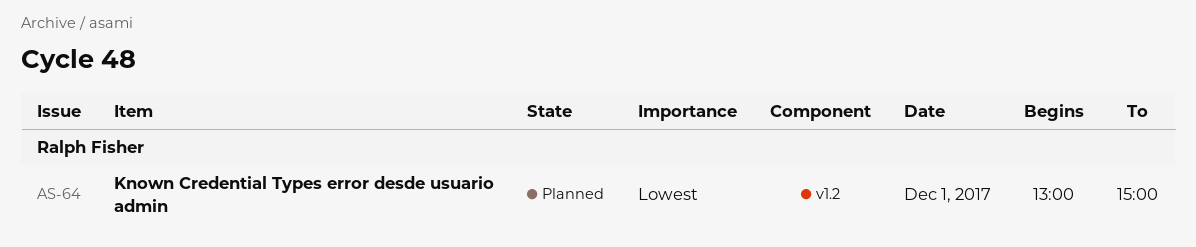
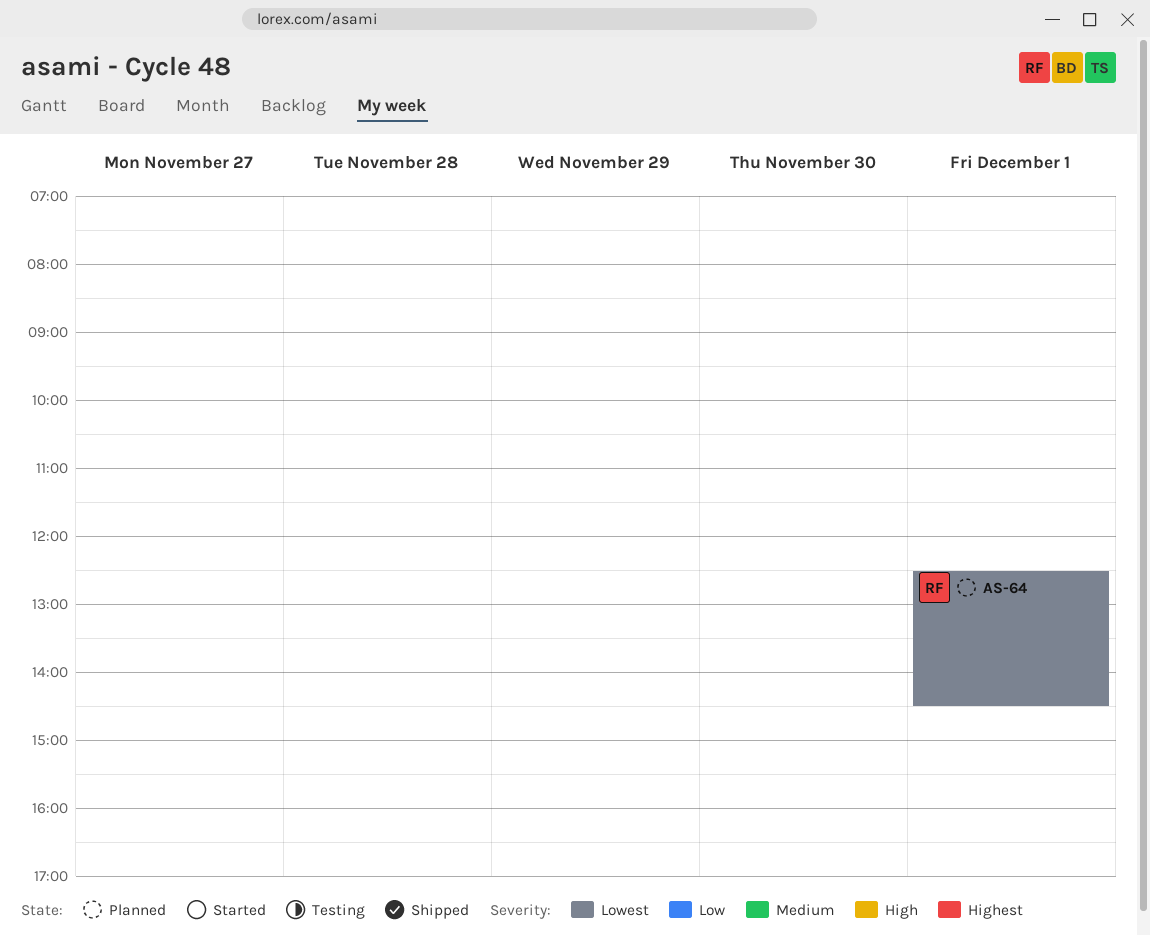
AS-64, begins: 13:00 -> 12:30
AS-64, ends: 15:00 -> 14:30

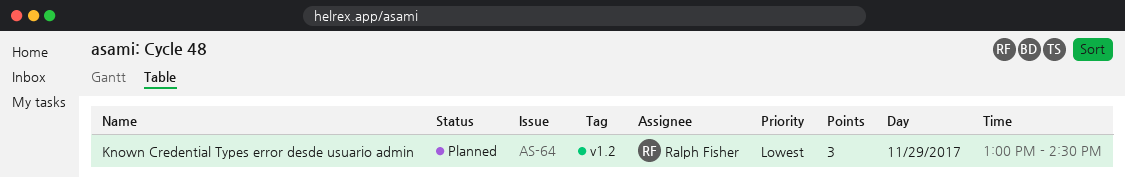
AS-64, day: Dec 1 -> Nov 29
AS-64, begins: 12:30 -> 13:00

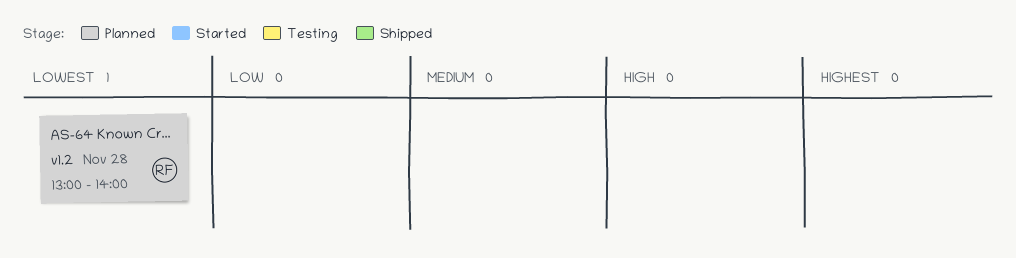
AS-64, day: Nov 29 -> Nov 28
AS-64, ends: 14:30 -> 14:00

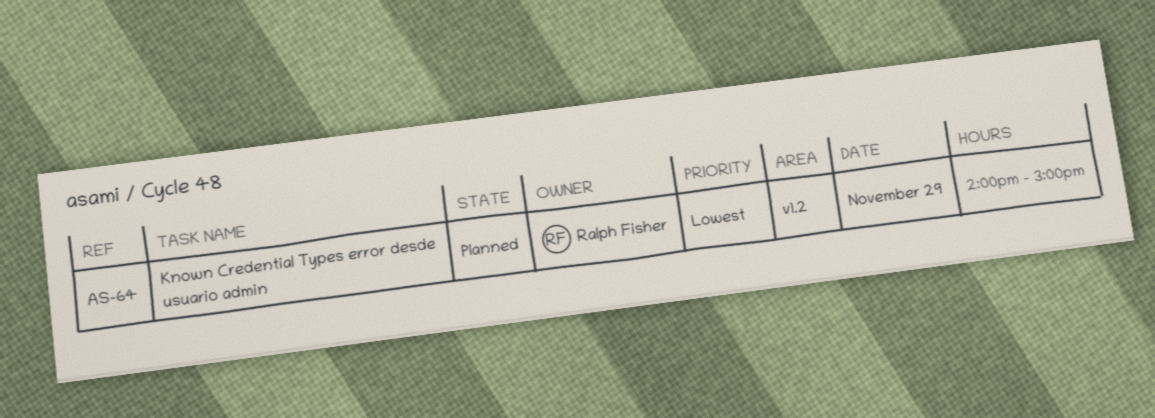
AS-64, day: Nov 28 -> Nov 29
AS-64, begins: 13:00 -> 14:00
AS-64, ends: 14:00 -> 15:00

